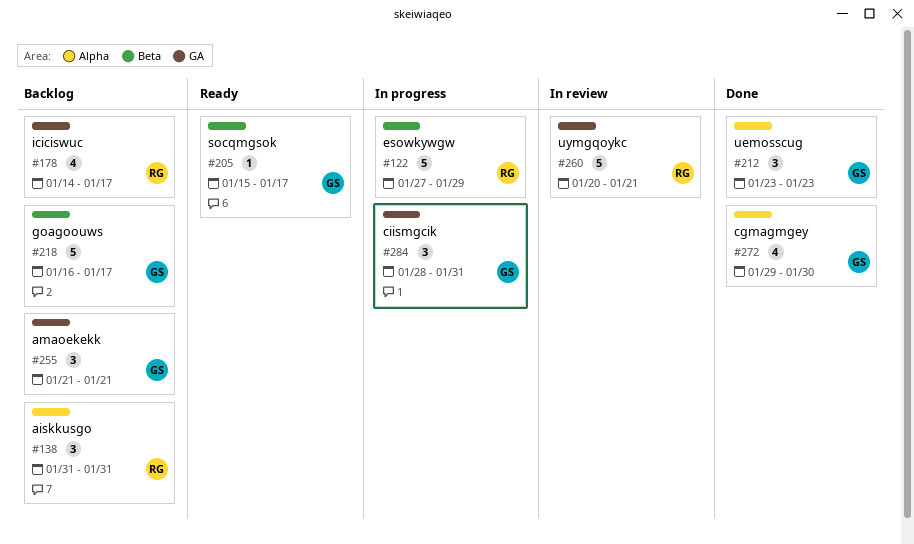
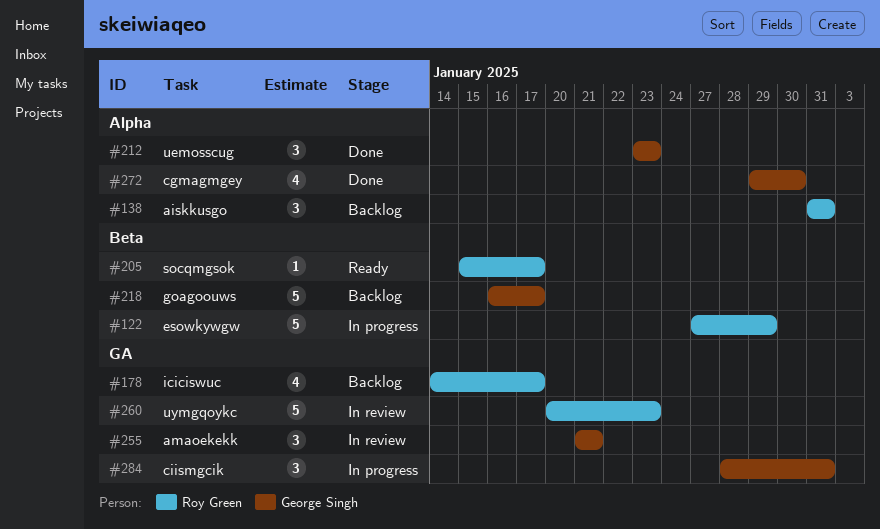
#205, owner: George Singh -> Roy Green
#255, status: Backlog -> In review
#260, due: Jan 21 -> Jan 23

